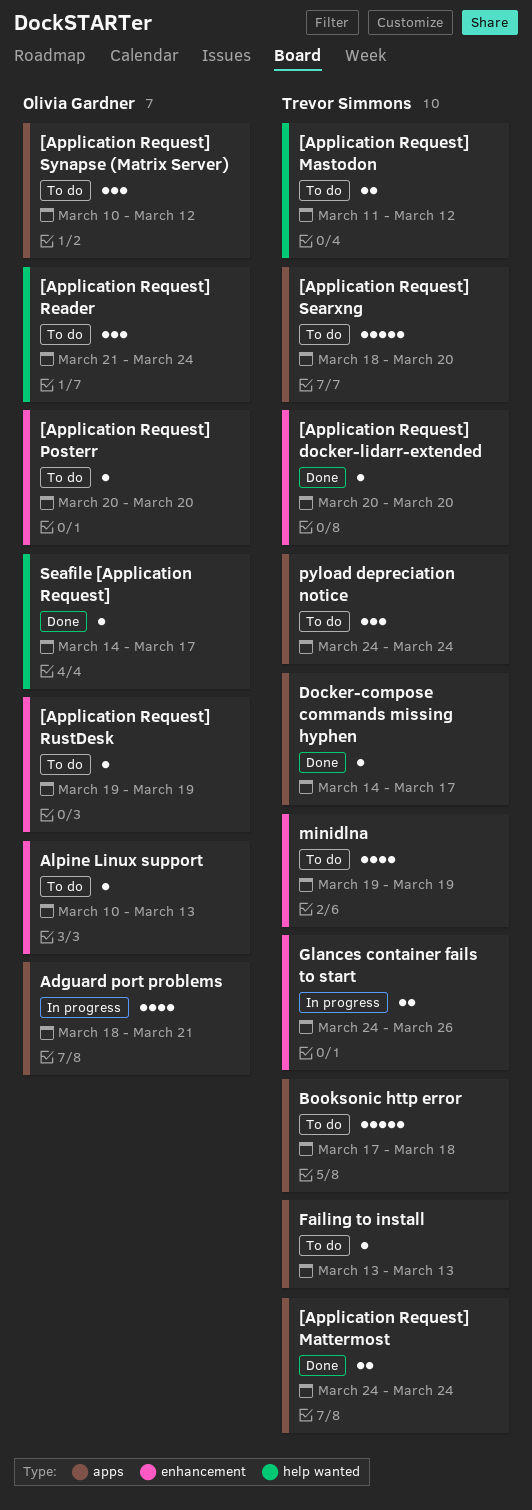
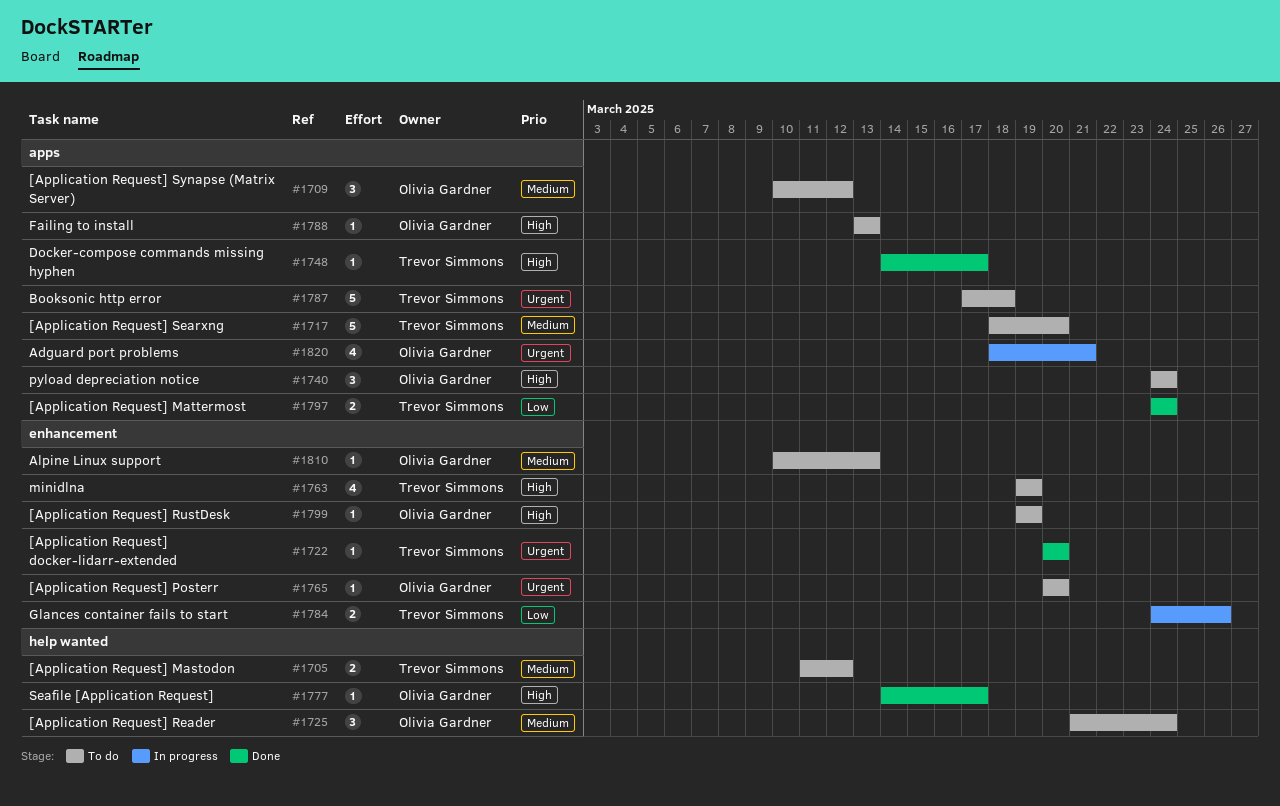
Failing to install, owner: Trevor Simmons -> Olivia Gardner
pyload depreciation notice, owner: Trevor Simmons -> Olivia Gardner

